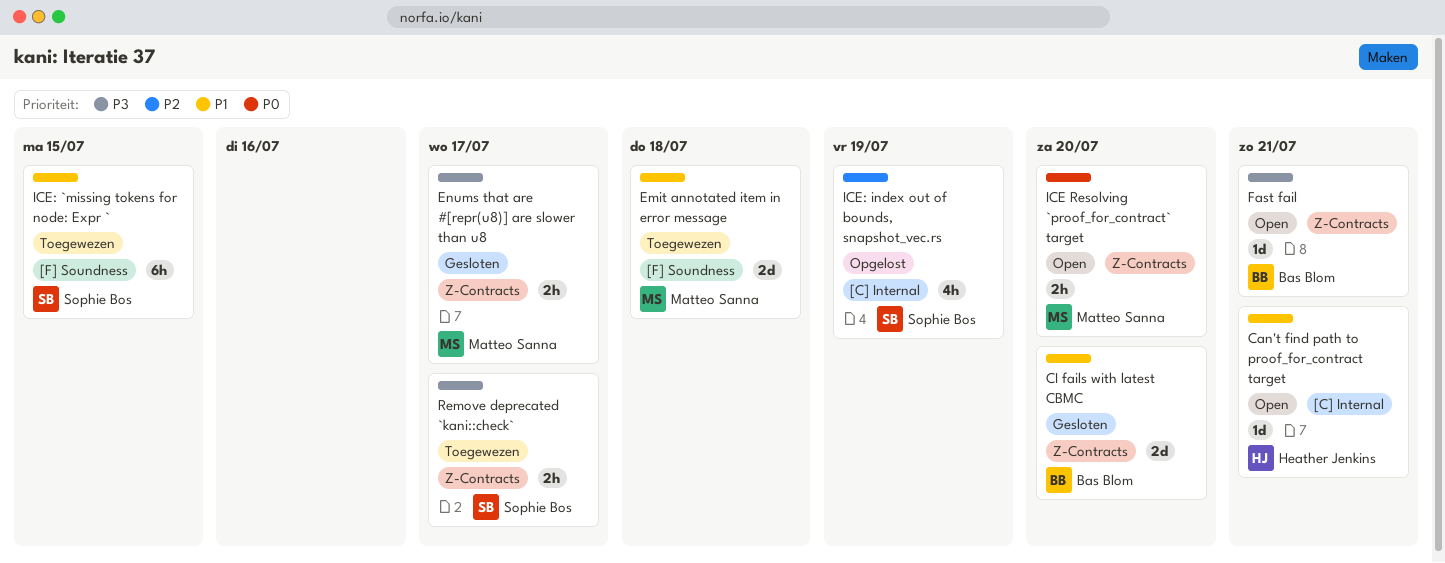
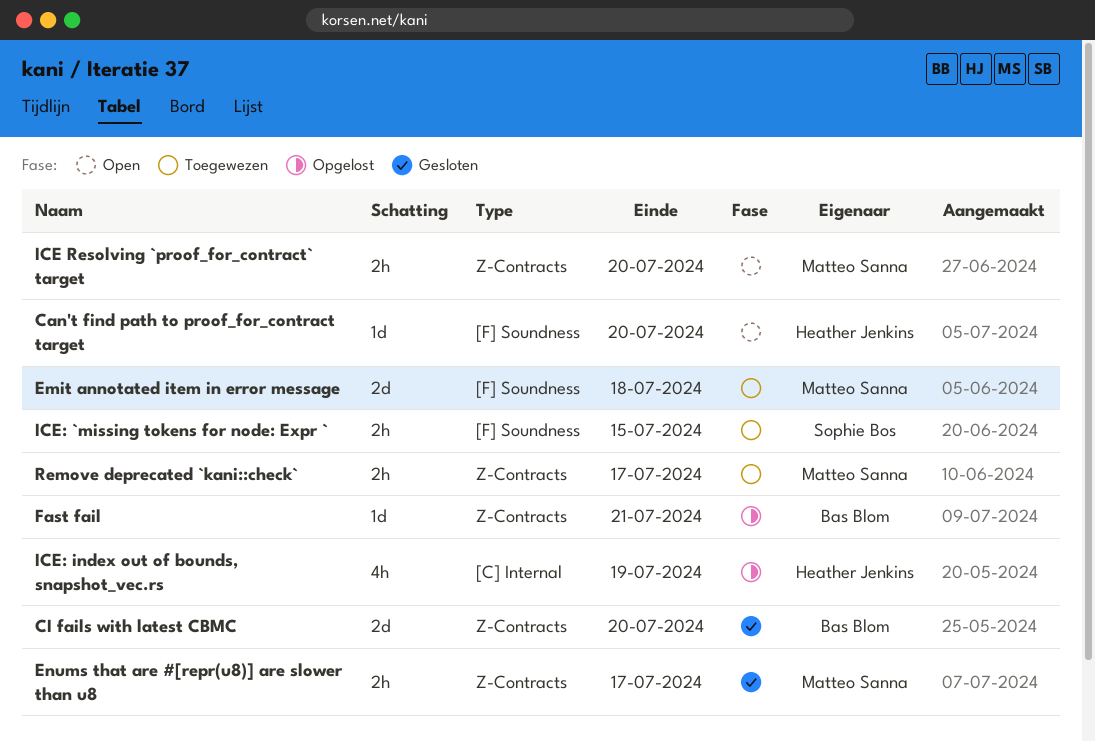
Can't find path to proof_for_contract target, label: [C] Internal -> [F] Soundness
Can't find path to proof_for_contract target, due: Jul 21 -> Jul 20
Fast fail, status: Open -> Opgelost
ICE: `missing tokens for node: Expr `, estimate: 6h -> 2h
ICE: index out of bounds, snapshot_vec.rs, owner: Sophie Bos -> Heather Jenkins
Remove deprecated `kani::check`, owner: Sophie Bos -> Matteo Sanna

